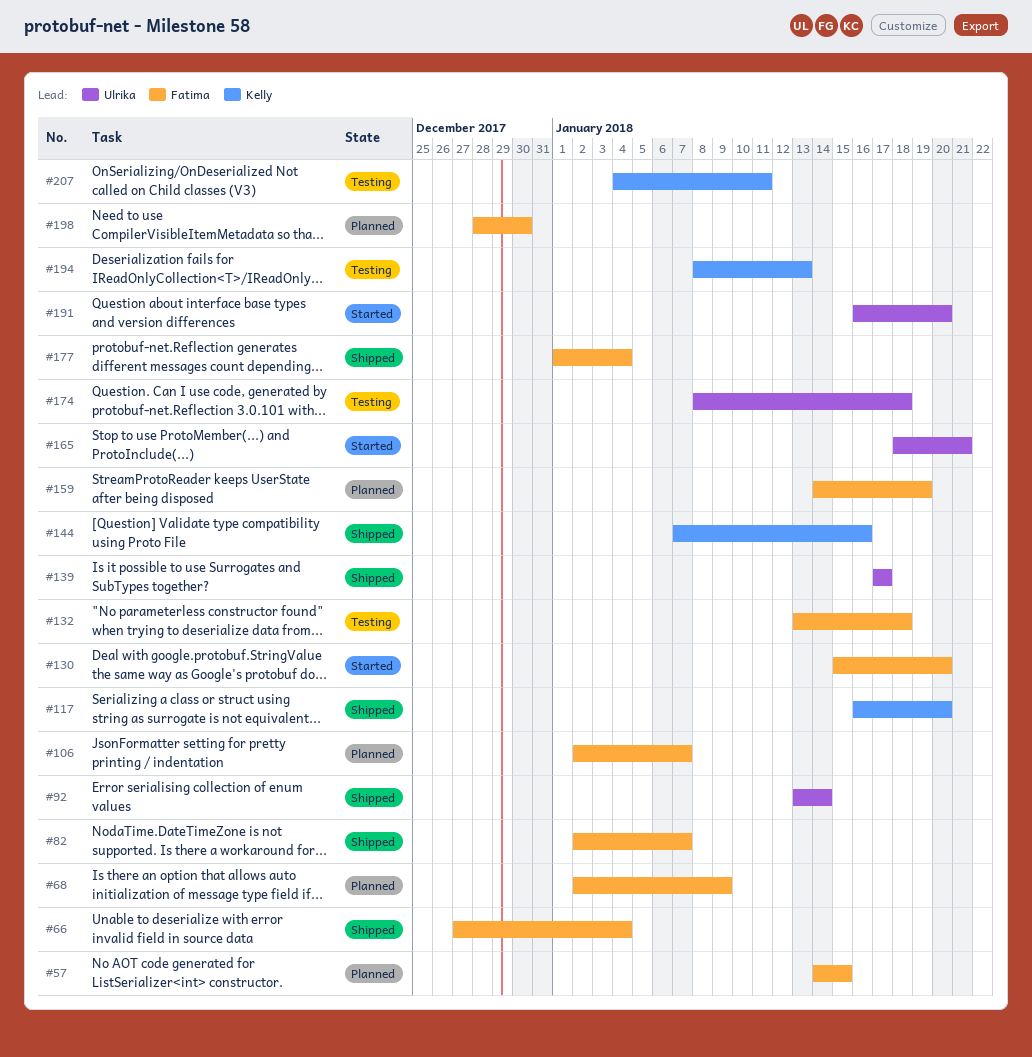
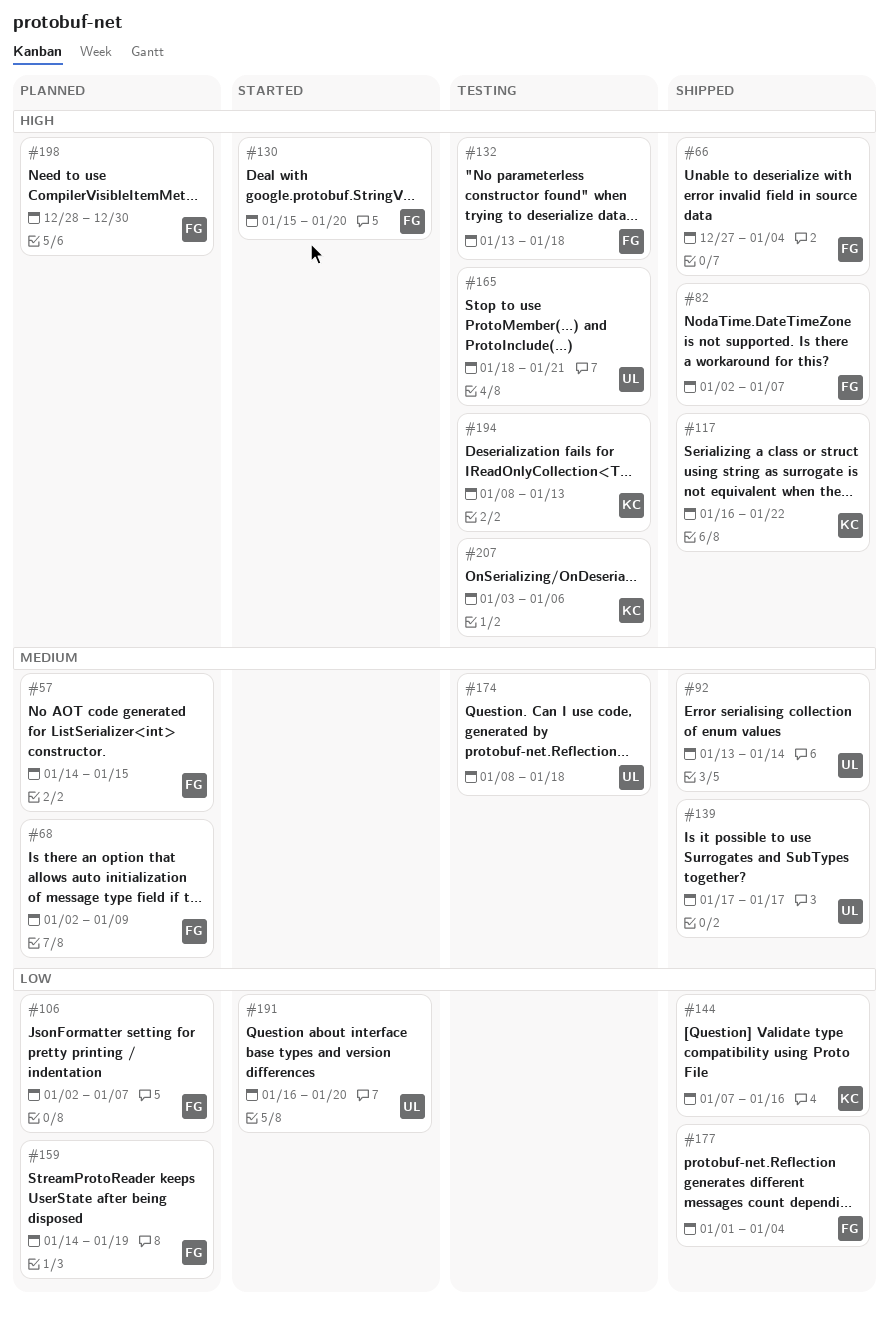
#117, due: Jan 20 -> Jan 22
#165, status: Started -> Testing
#207, start: Jan 4 -> Jan 3
#207, due: Jan 11 -> Jan 6

